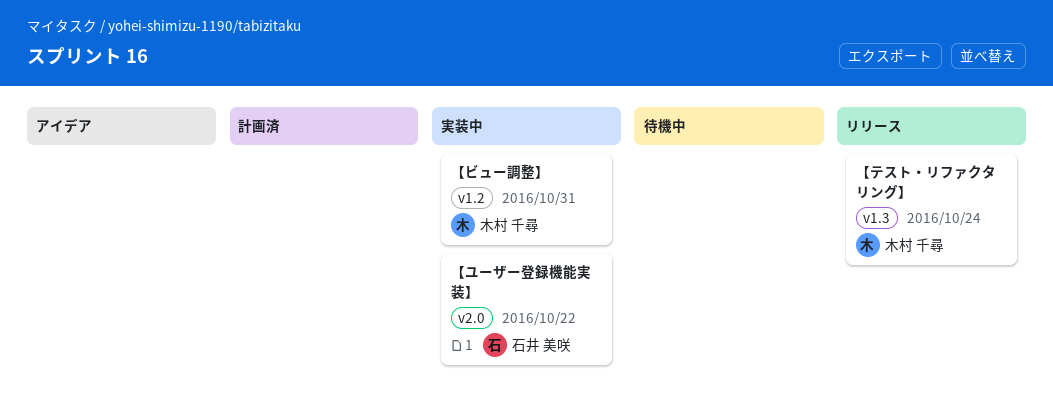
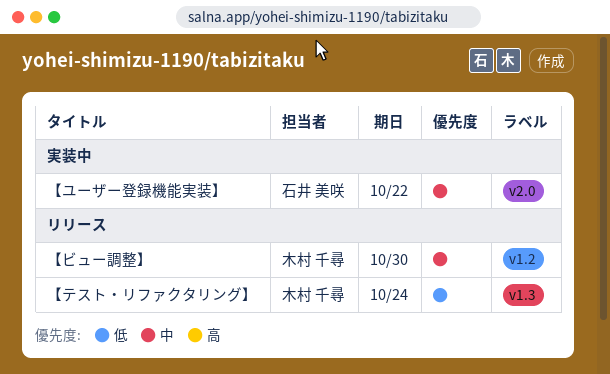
【ビュー調整】, status: 実装中 -> リリース
【ビュー調整】, due: Oct 31 -> Oct 30

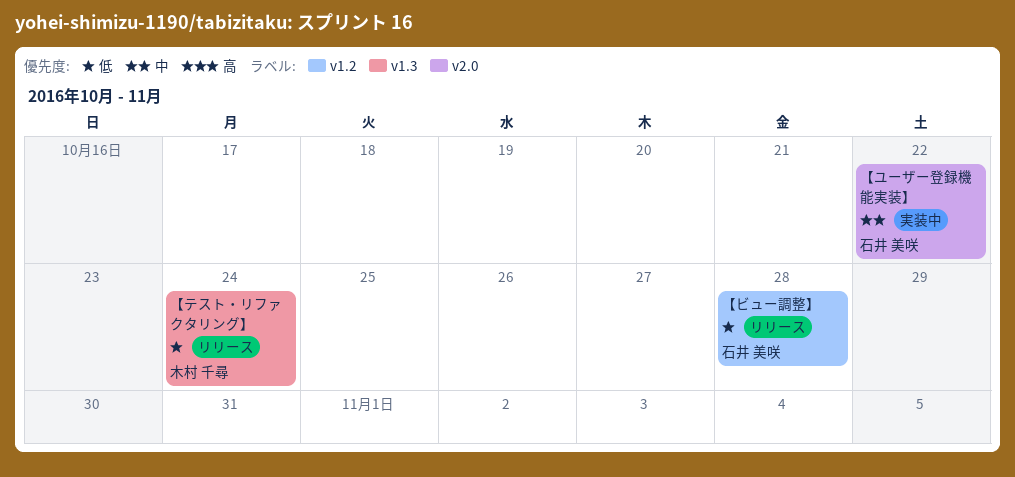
【ビュー調整】, owner: 木村 千尋 -> 石井 美咲
【ビュー調整】, priority: 中 -> 低
【ビュー調整】, due: Oct 30 -> Oct 28

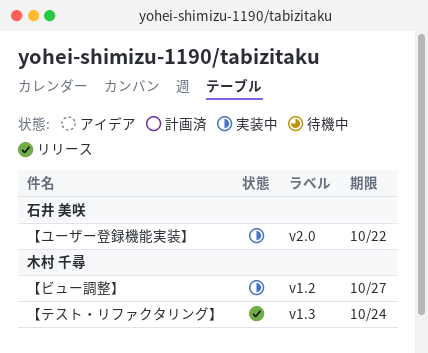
【ビュー調整】, status: リリース -> 実装中
【ビュー調整】, owner: 石井 美咲 -> 木村 千尋
【ビュー調整】, due: Oct 28 -> Oct 27

